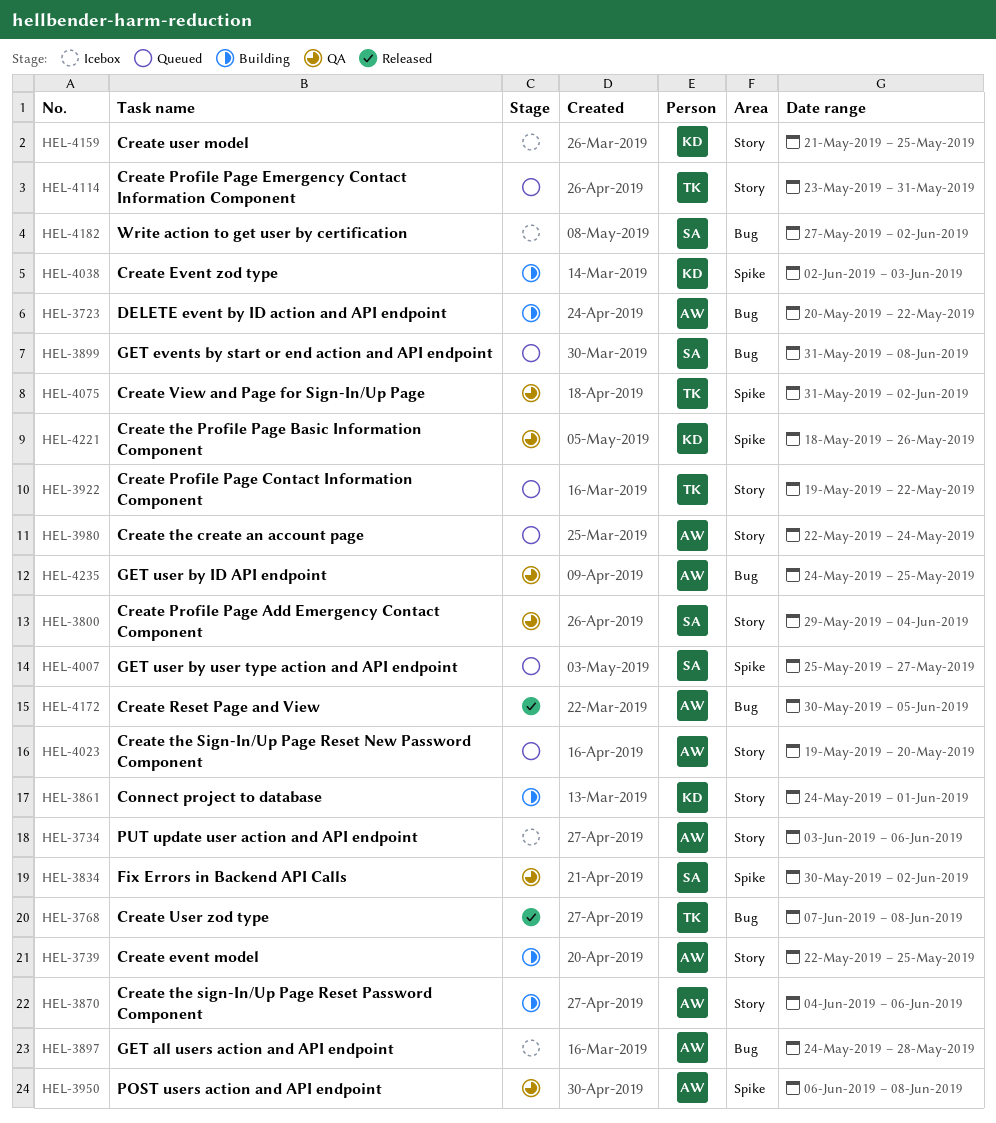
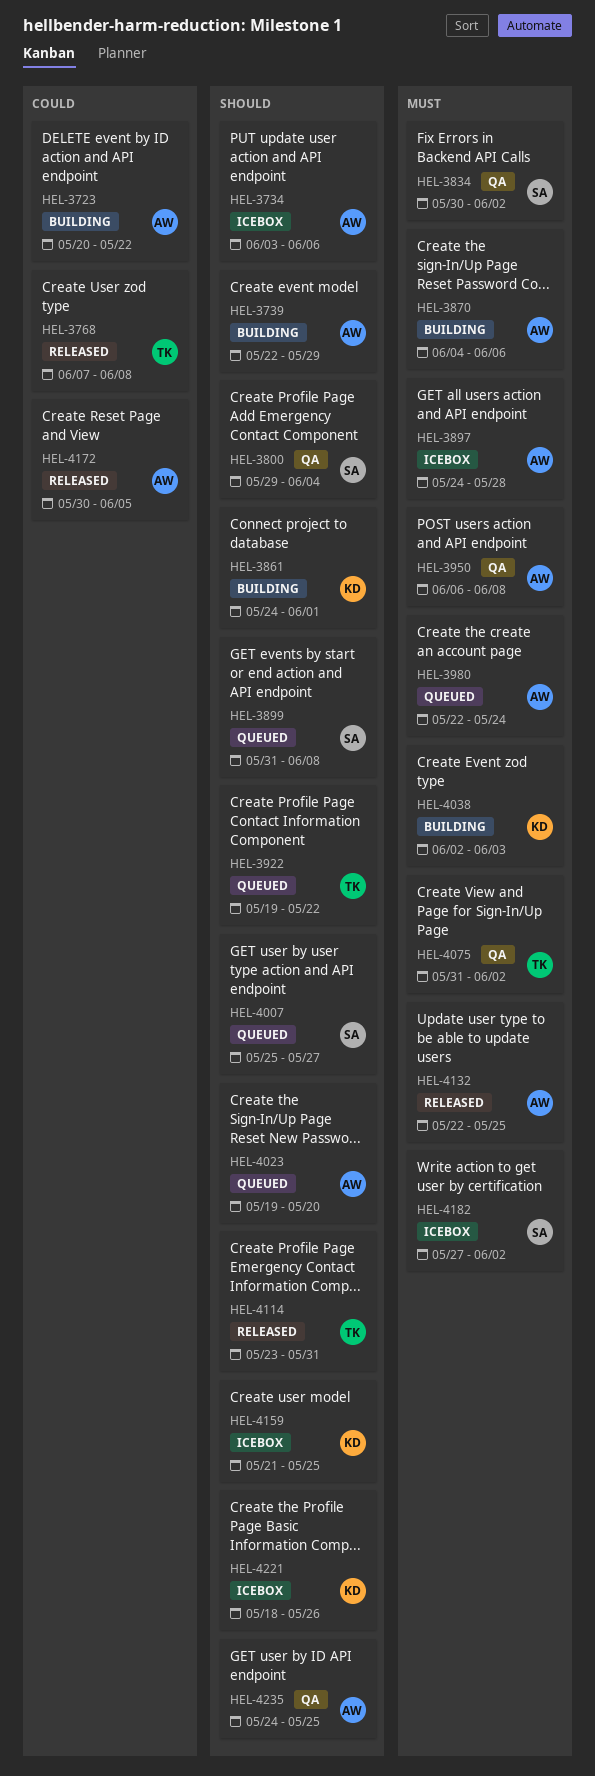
HEL-3739, due: May 25 -> May 29
HEL-4114, status: Queued -> Released
HEL-4132: none -> present
HEL-4221, status: QA -> Icebox

